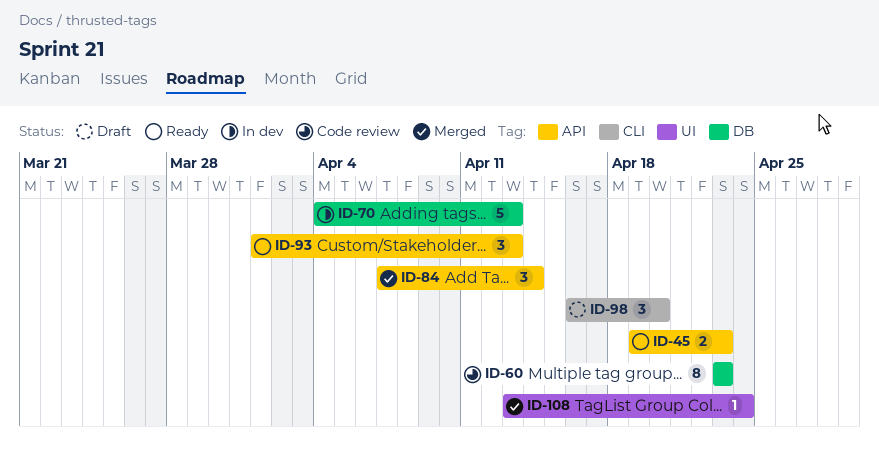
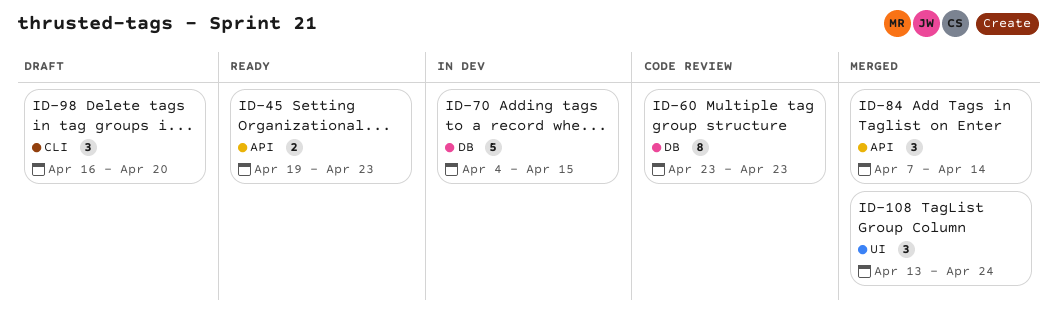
ID-70, due: Apr 13 -> Apr 15
ID-93: present -> none
ID-108, estimate: 1 -> 3

